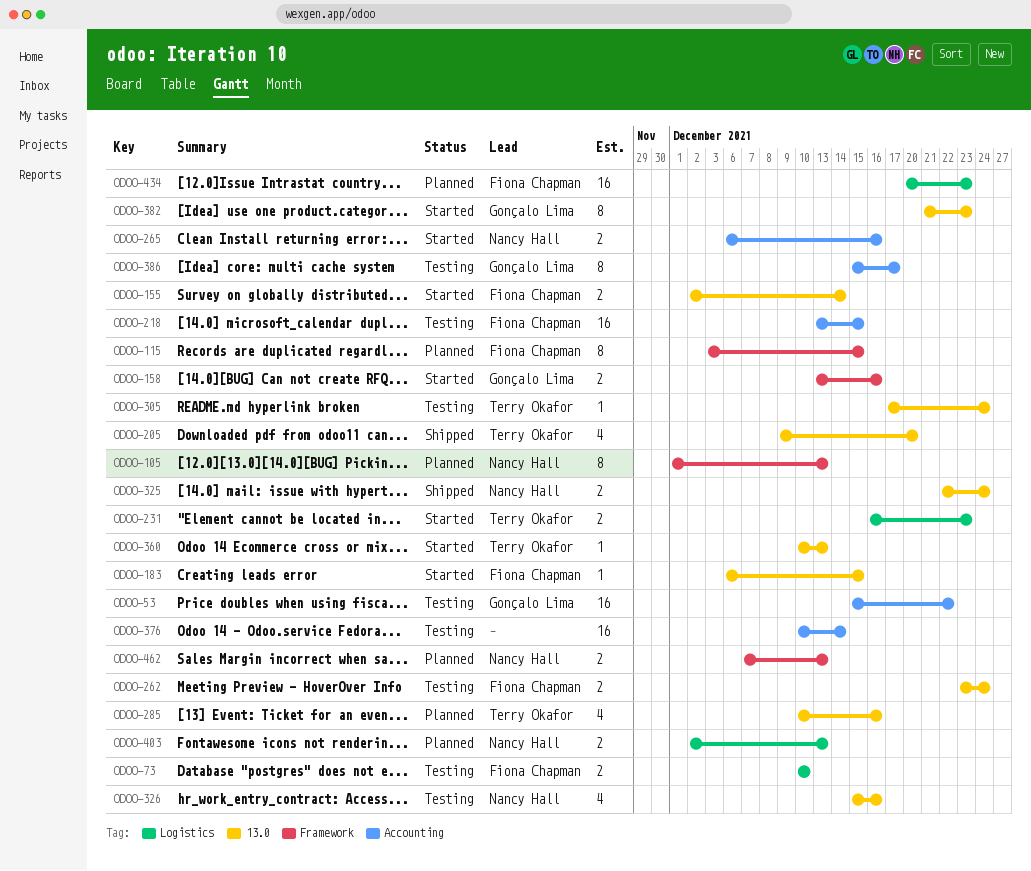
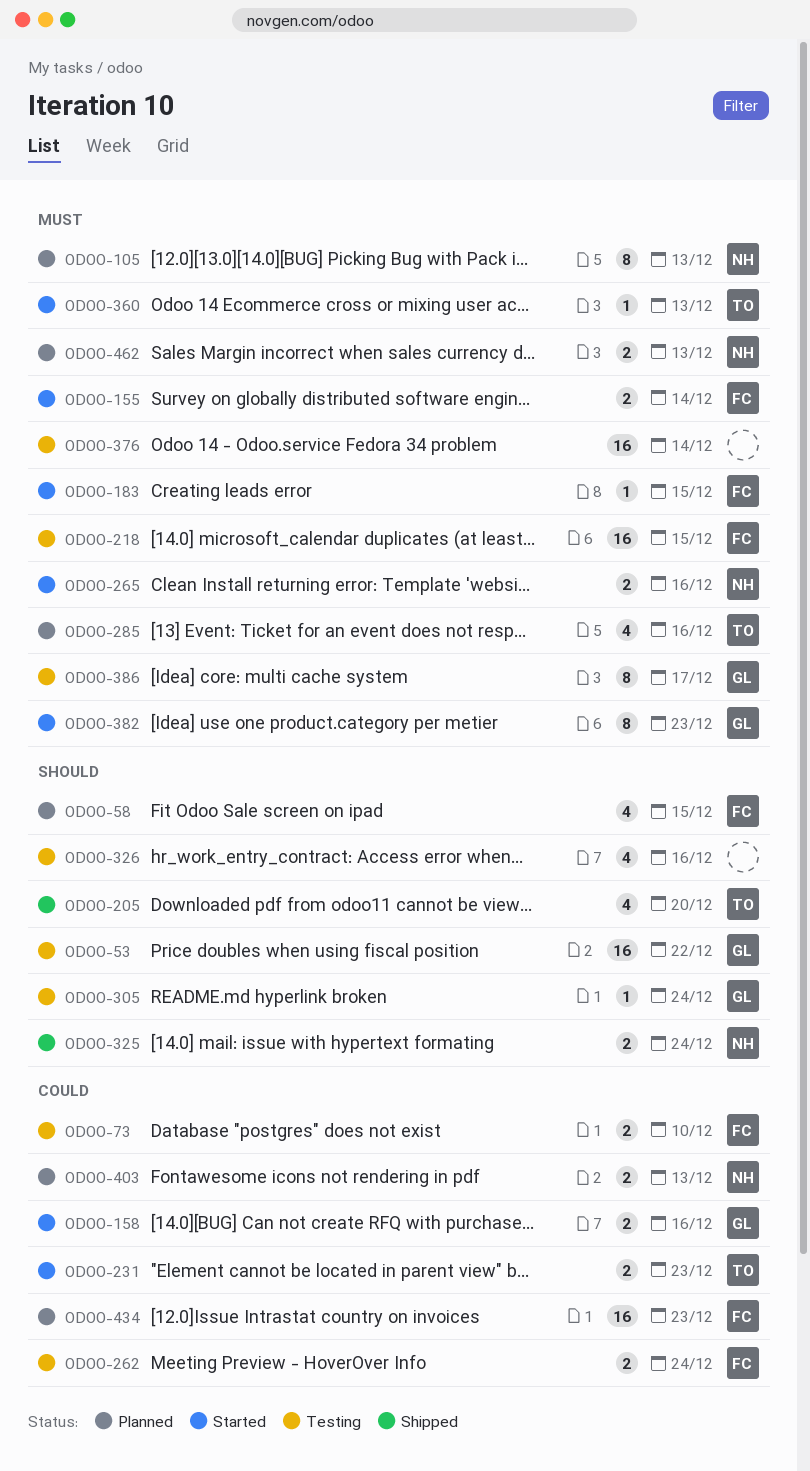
ODOO-58: none -> present
ODOO-115: present -> none
ODOO-305, owner: Terry Okafor -> Gonçalo Lima
ODOO-326, owner: Nancy Hall -> none

